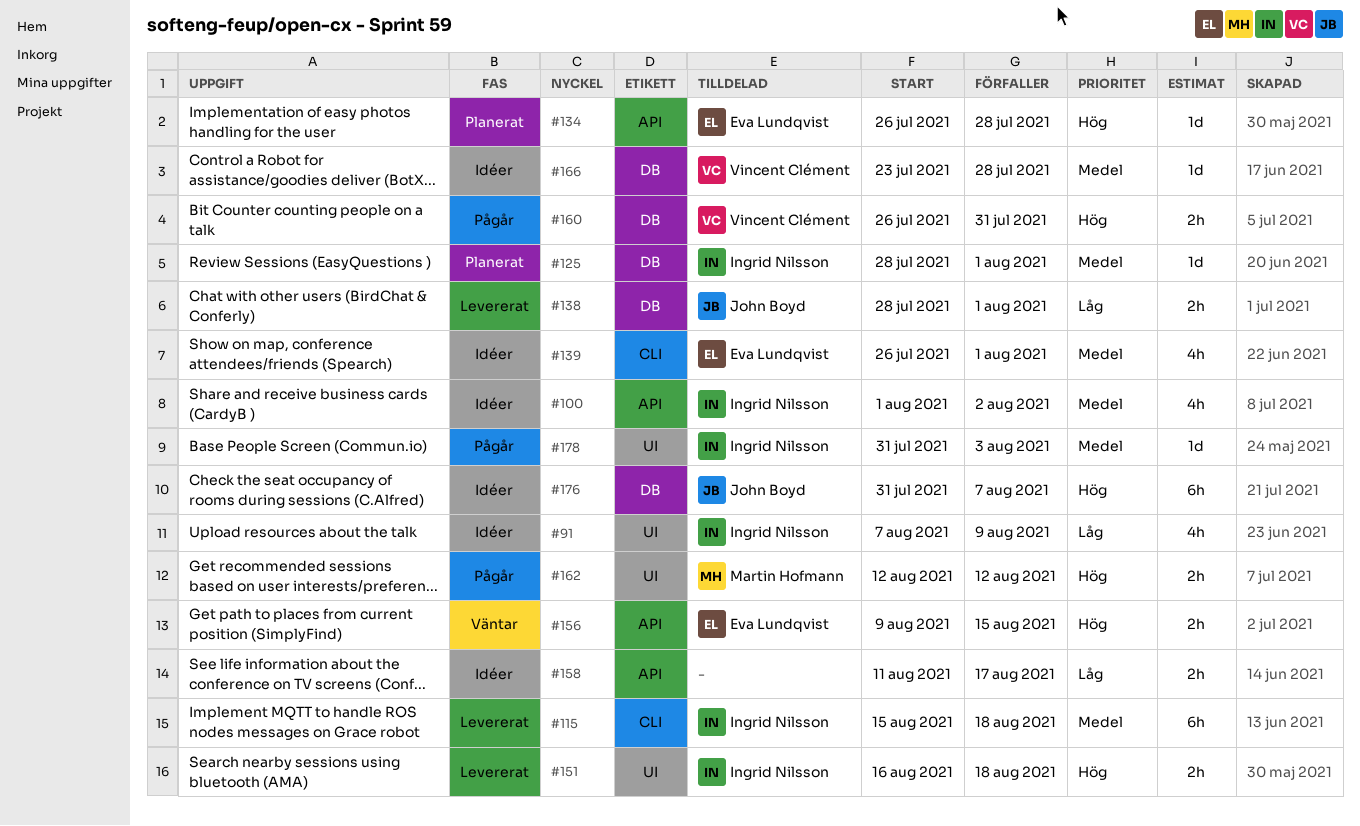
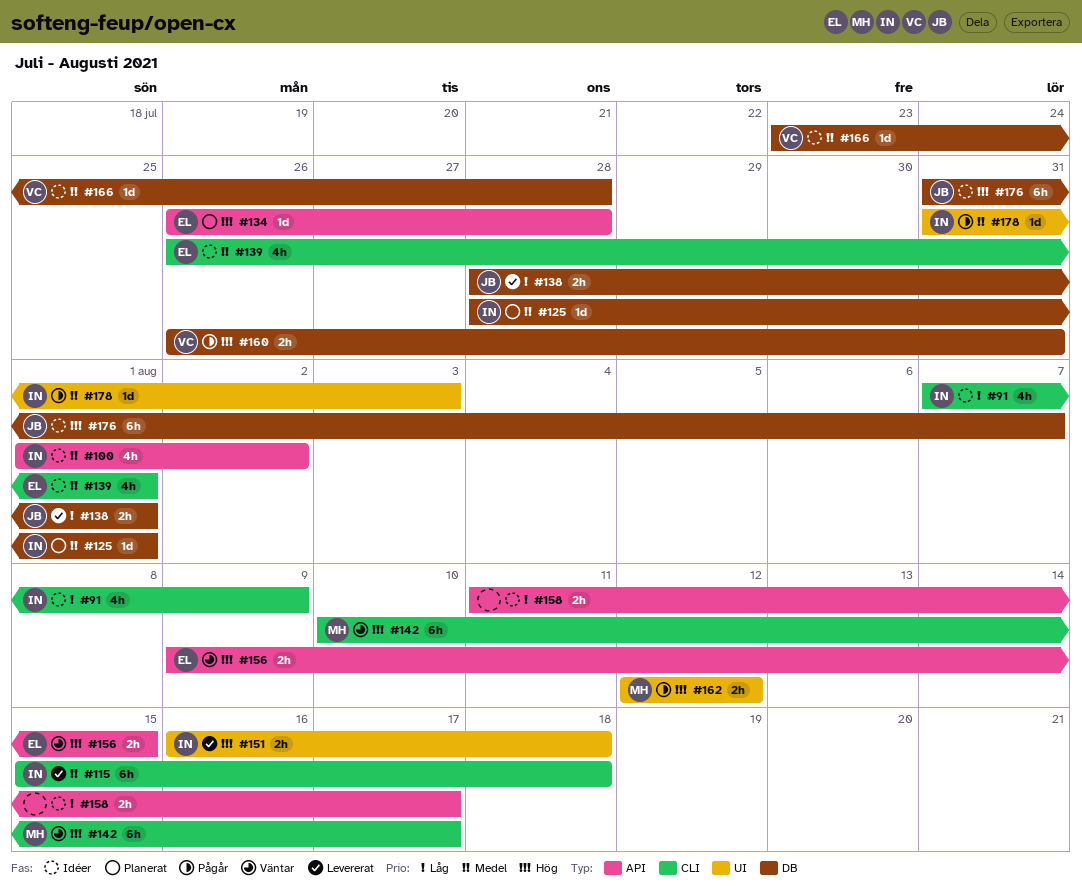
#91, label: UI -> CLI
#142: none -> present

